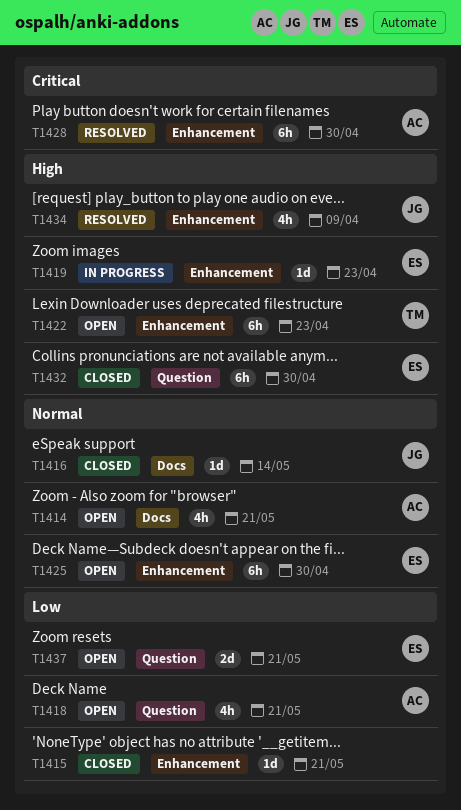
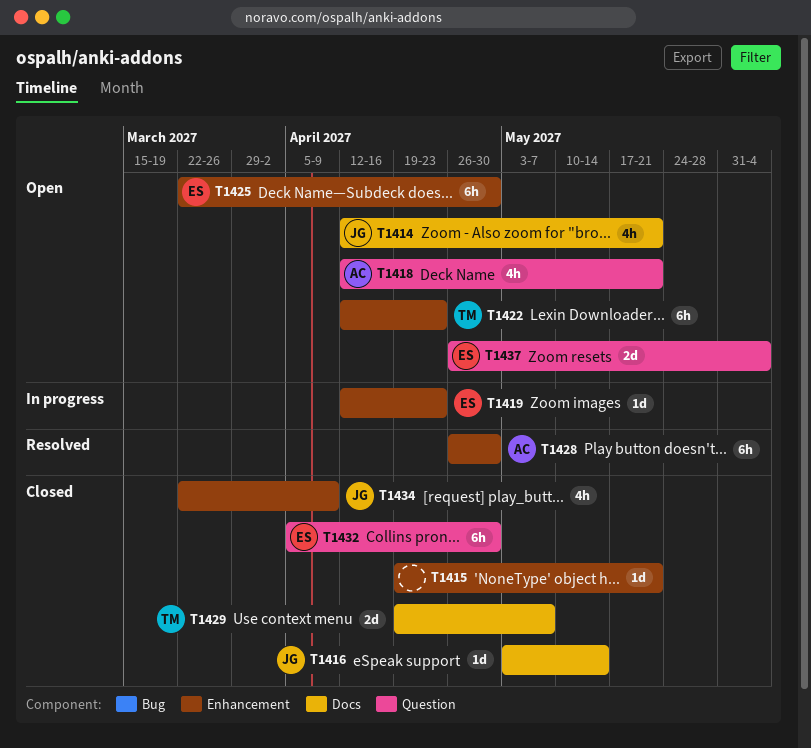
T1414, owner: AC -> JG
T1429: none -> present
T1434, status: Resolved -> Closed
T1437, due: May 21 -> Jun 4

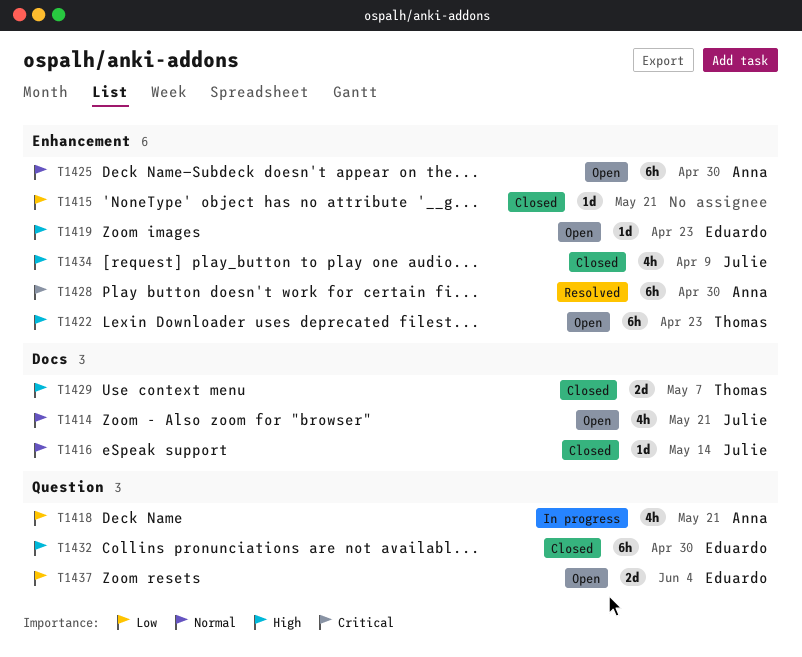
T1418, status: Open -> In progress
T1419, status: In progress -> Open
T1425, owner: Eduardo -> Anna

